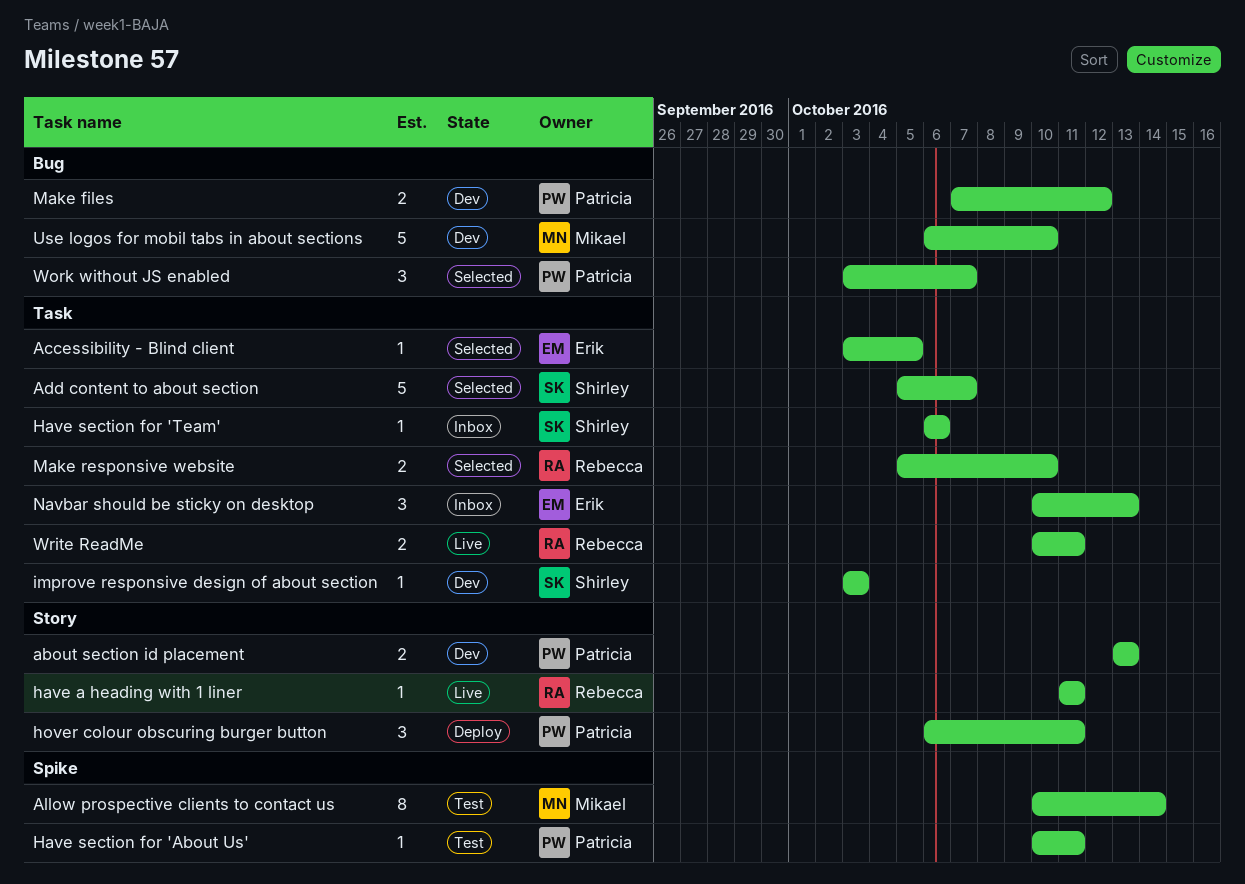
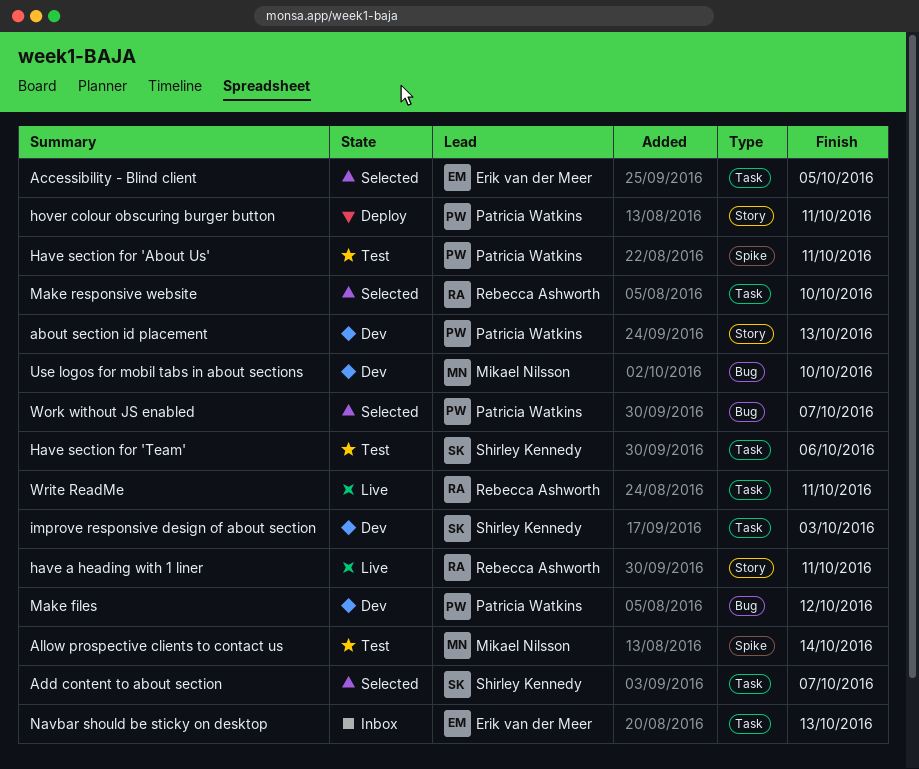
Have section for 'Team', status: Inbox -> Test

